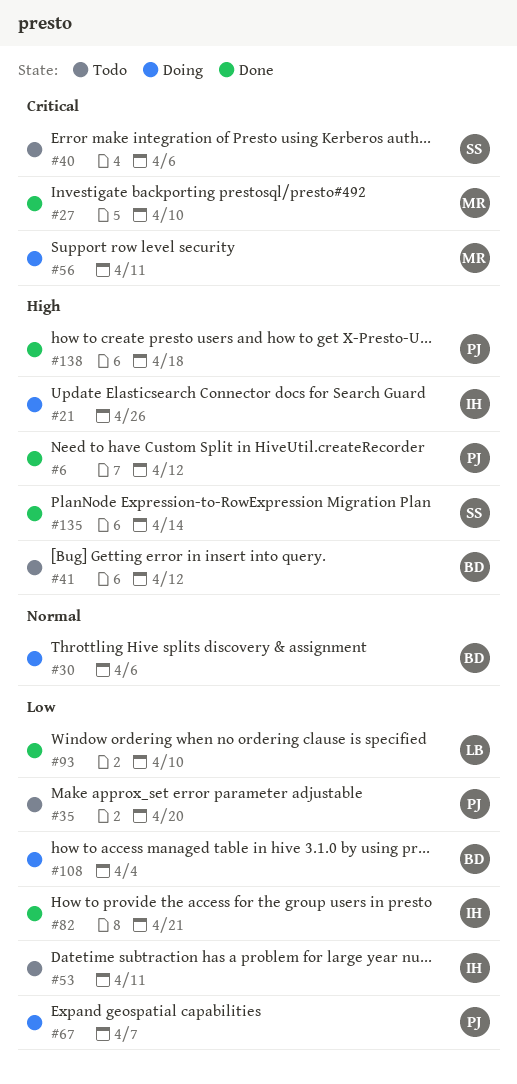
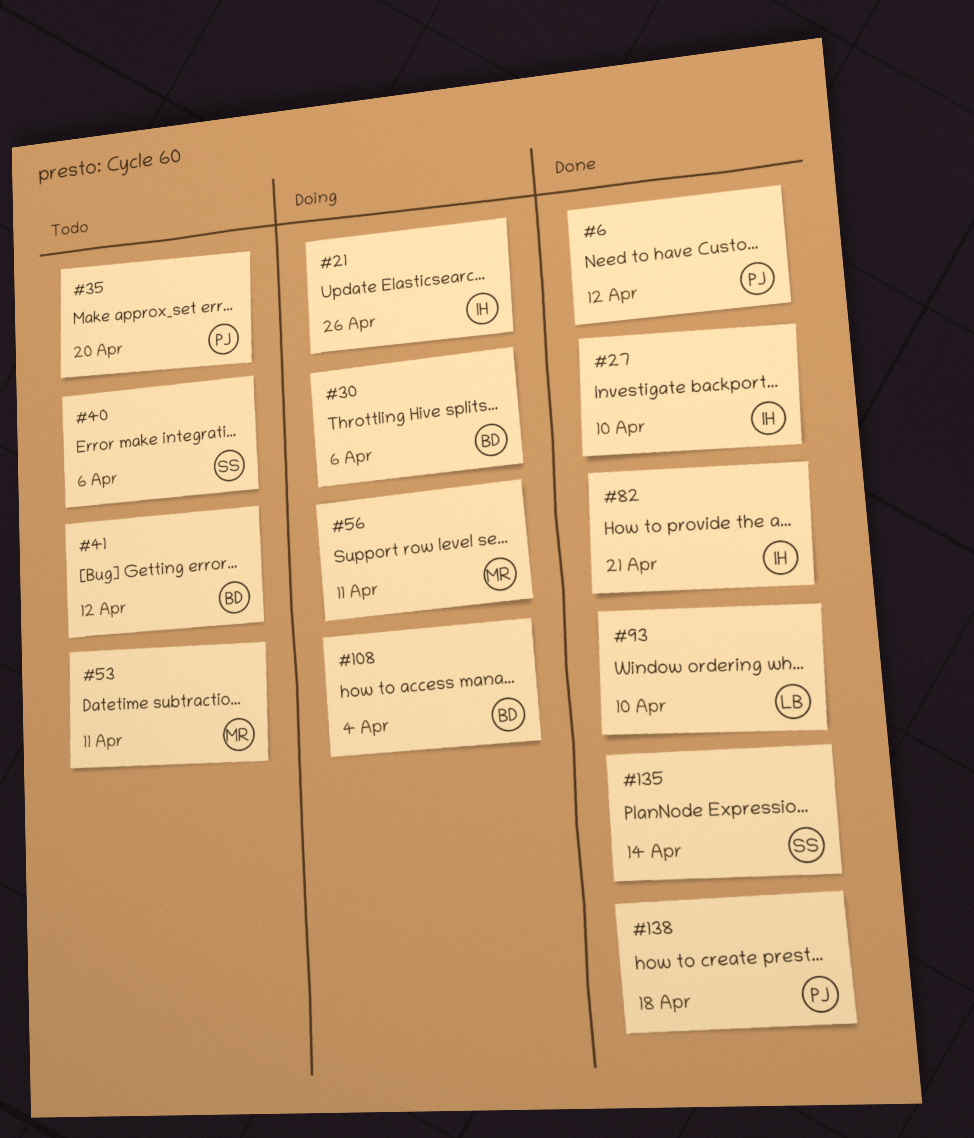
#27, owner: MR -> IH
#53, owner: IH -> MR
#67: present -> none

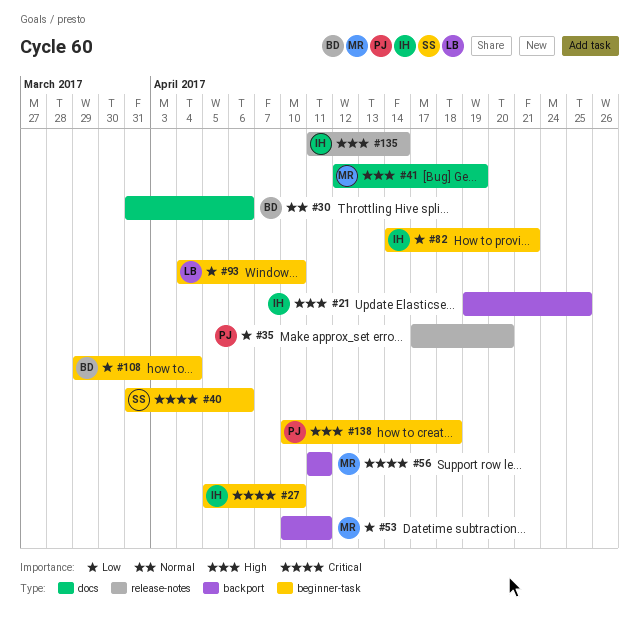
#6: present -> none
#21, due: Apr 26 -> Apr 25
#41, owner: BD -> MR
#41, due: Apr 12 -> Apr 19
#135, owner: SS -> IH

